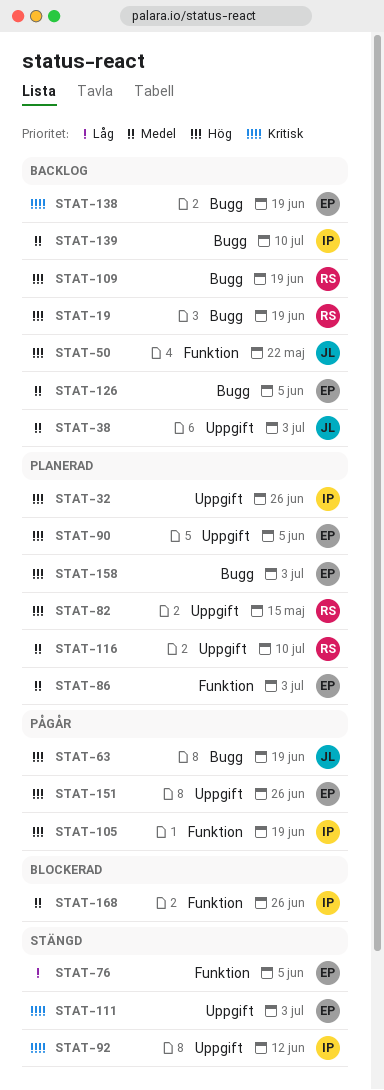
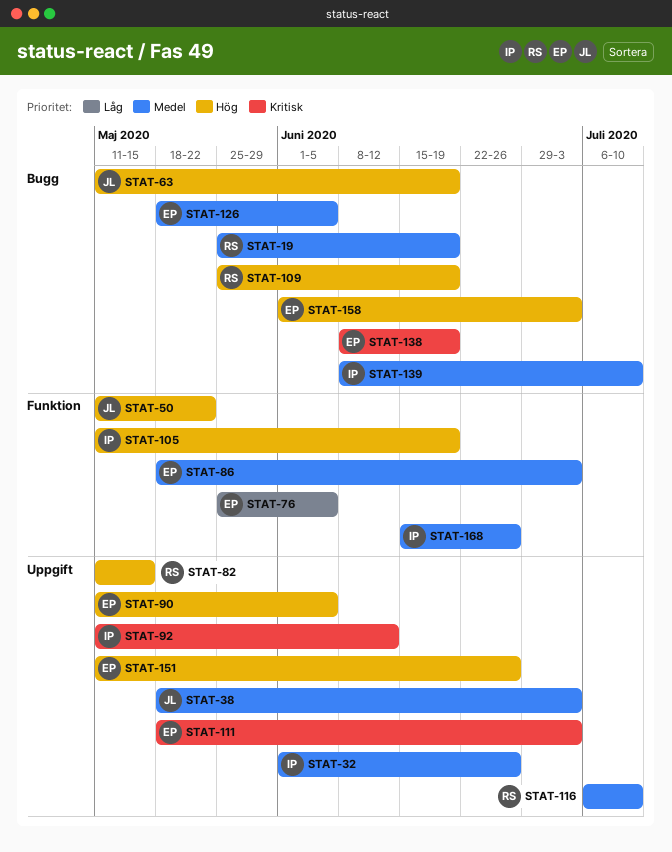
STAT-19, priority: Hög -> Medel
STAT-32, priority: Hög -> Medel

